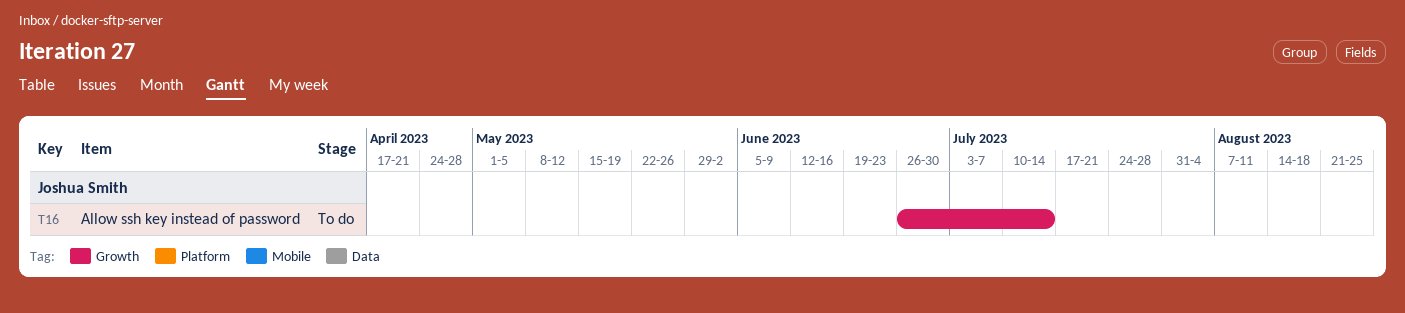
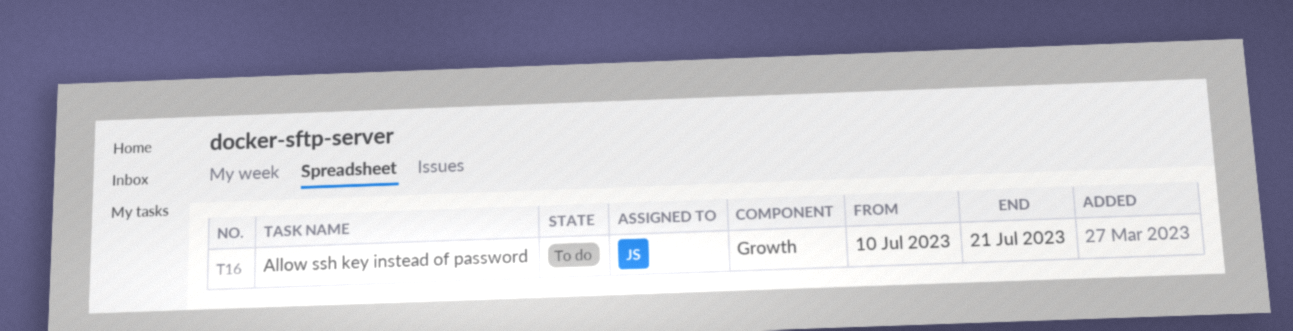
T16, start: Jun 26 -> Jul 10
T16, due: Jul 14 -> Jul 21

